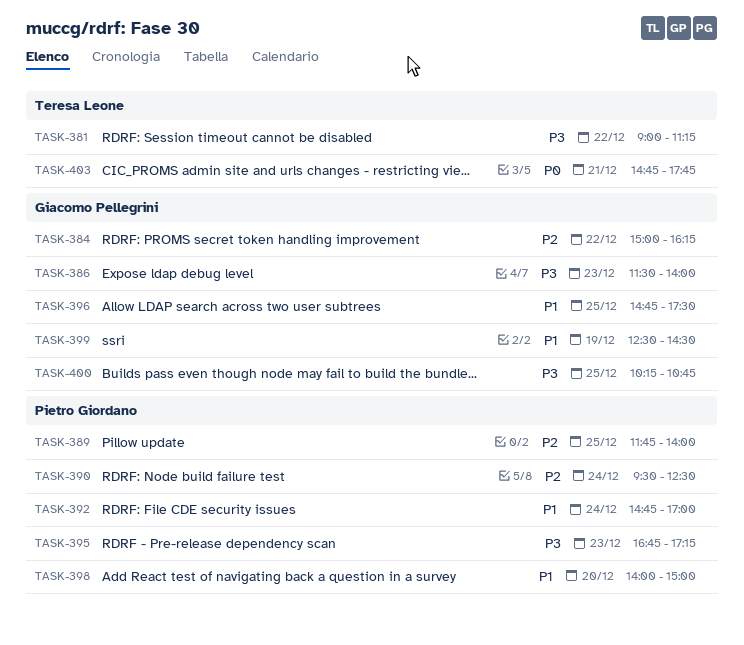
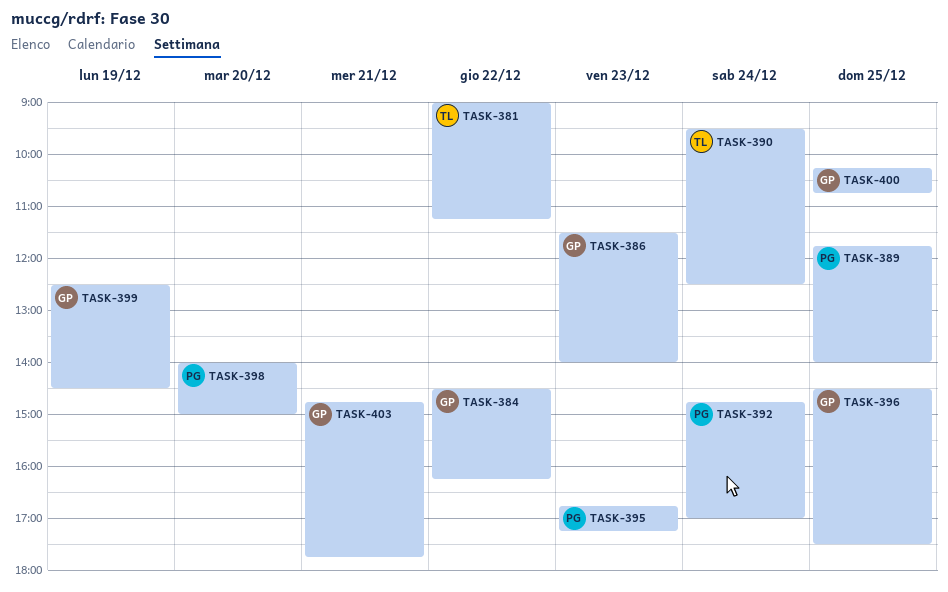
TASK-384, begins: 15:00 -> 14:30
TASK-390, owner: Pietro Giordano -> Teresa Leone
TASK-396, begins: 14:45 -> 14:30
TASK-403, owner: Teresa Leone -> Giacomo Pellegrini

